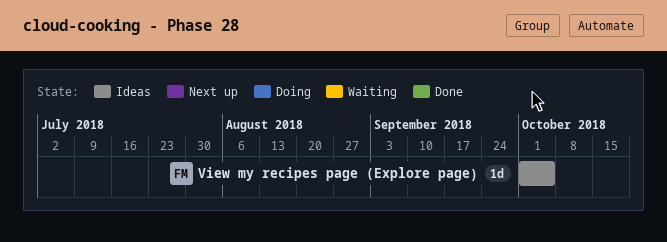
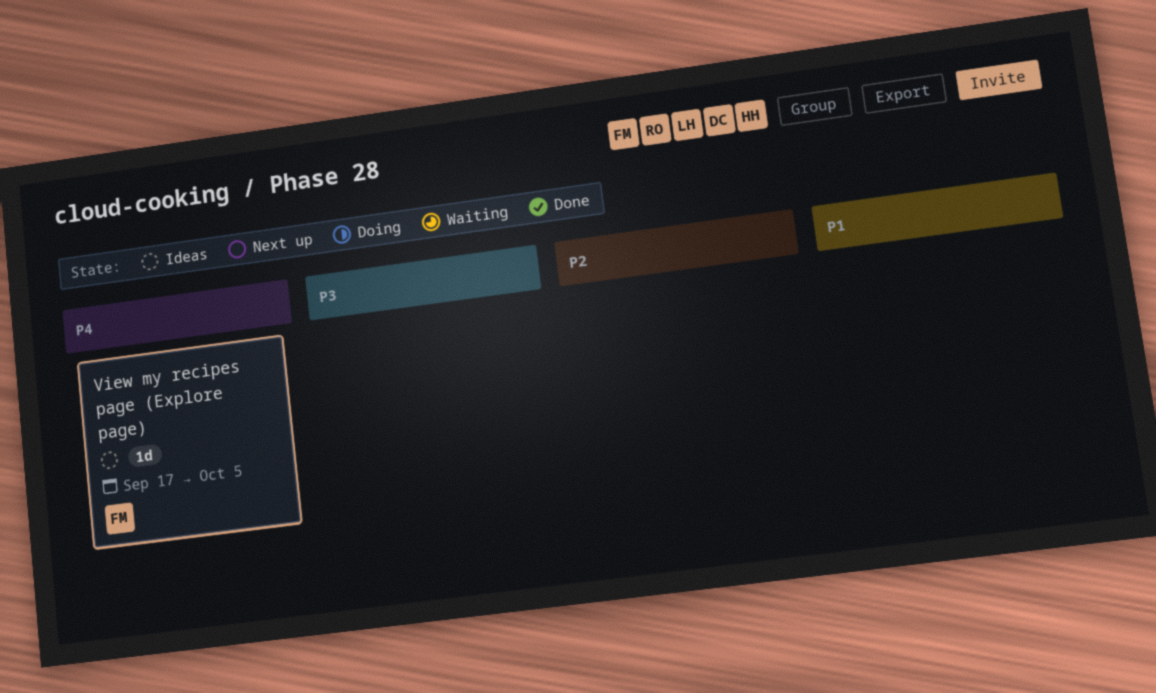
View my recipes page (Explore page), start: Oct 1 -> Sep 17

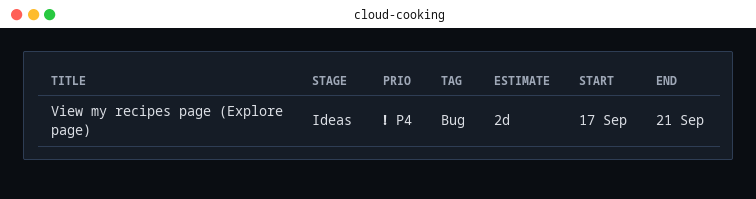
View my recipes page (Explore page), estimate: 1d -> 2d
View my recipes page (Explore page), due: Oct 5 -> Sep 21

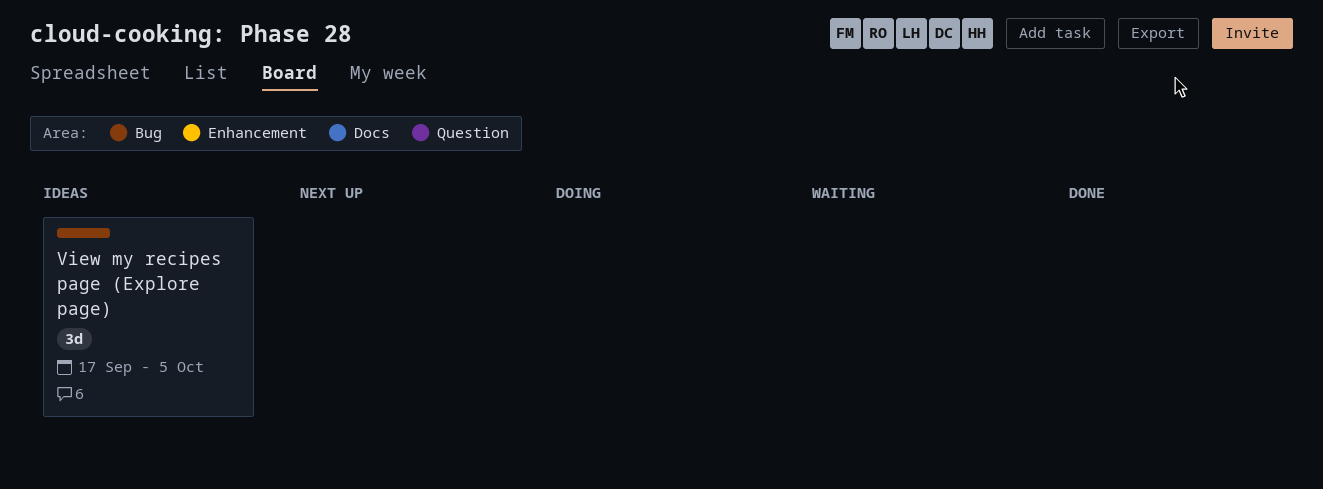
View my recipes page (Explore page), estimate: 2d -> 3d
View my recipes page (Explore page), due: Sep 21 -> Oct 5

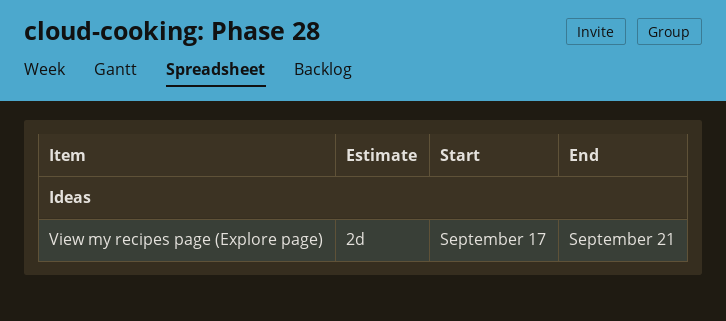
View my recipes page (Explore page), estimate: 3d -> 2d
View my recipes page (Explore page), due: Oct 5 -> Sep 21

